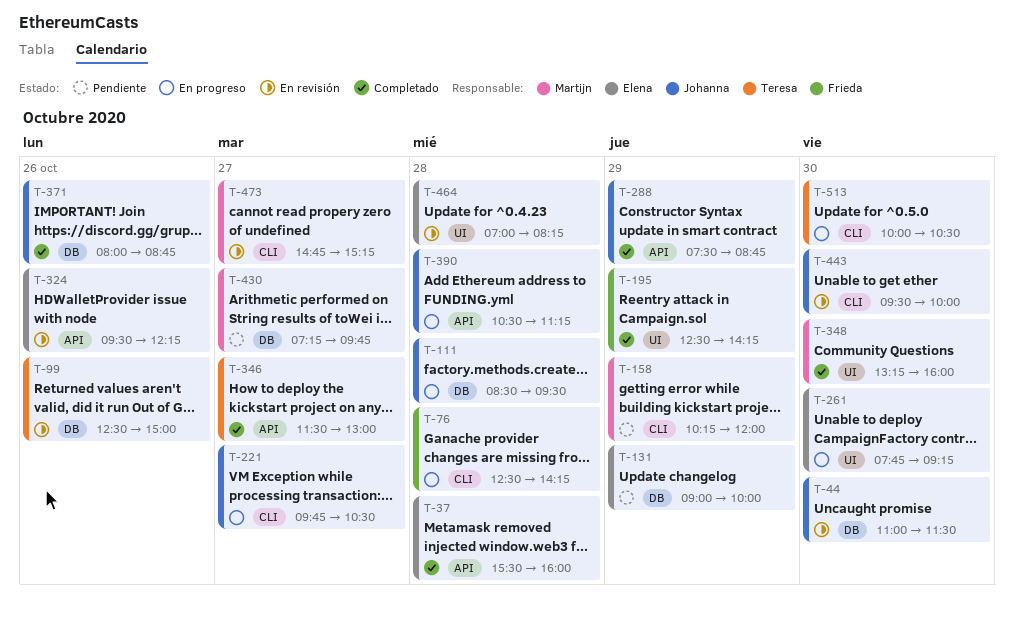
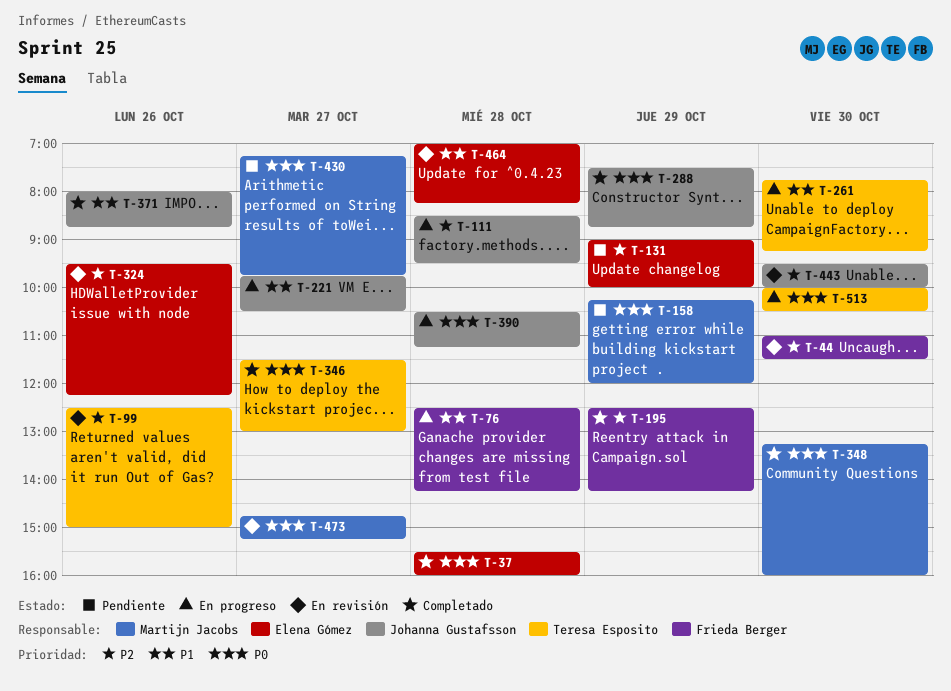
T-44, owner: Johanna Gustafsson -> Frieda Berger
T-261, owner: Elena Gómez -> Teresa Esposito

